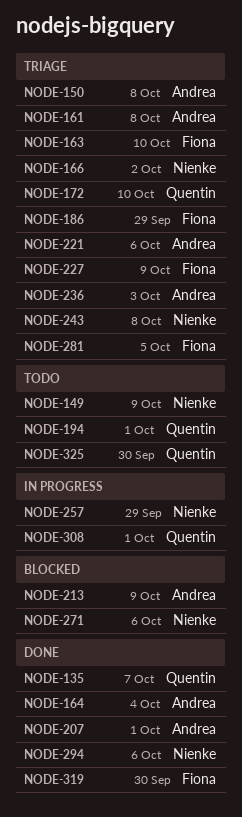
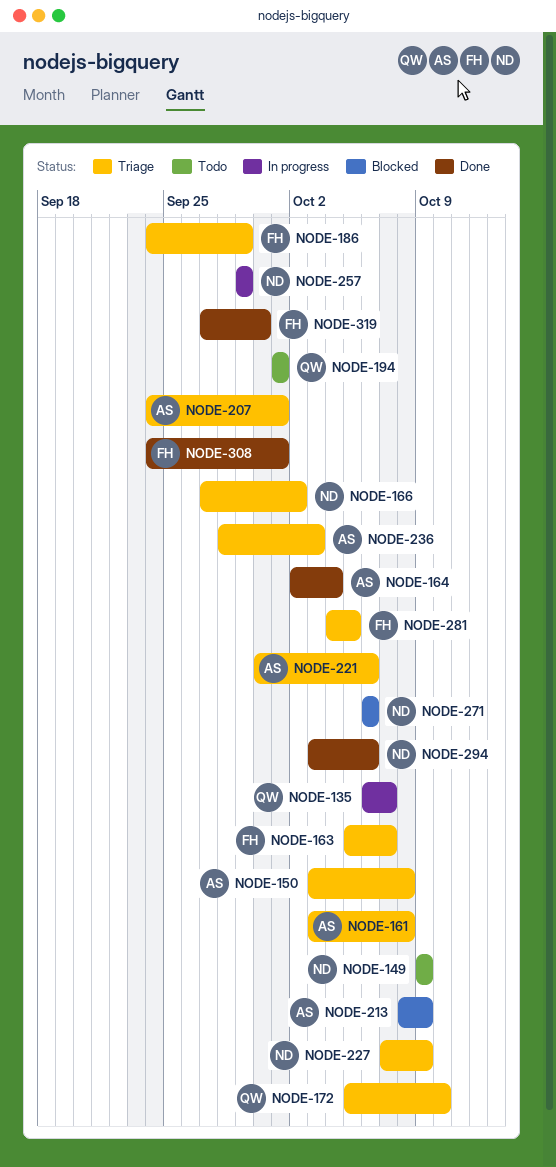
NODE-135, status: Done -> In progress
NODE-163, due: Oct 10 -> Oct 7
NODE-207, status: Done -> Triage
NODE-227, owner: Fiona -> Nienke
NODE-243: present -> none
NODE-308, status: In progress -> Done
NODE-308, owner: Quentin -> Fiona
NODE-325: present -> none

